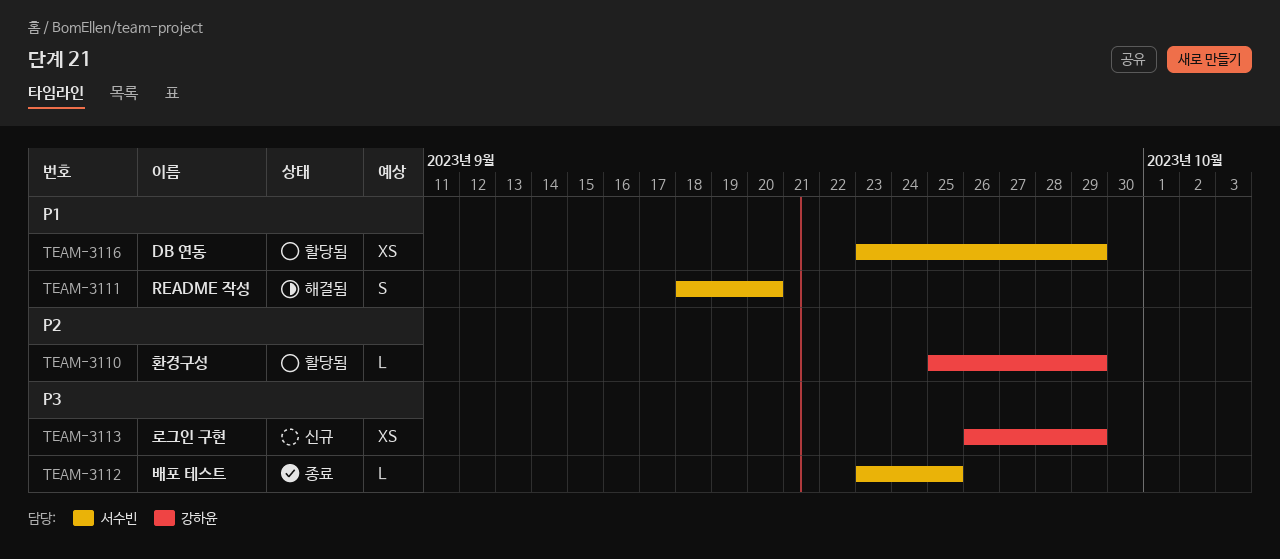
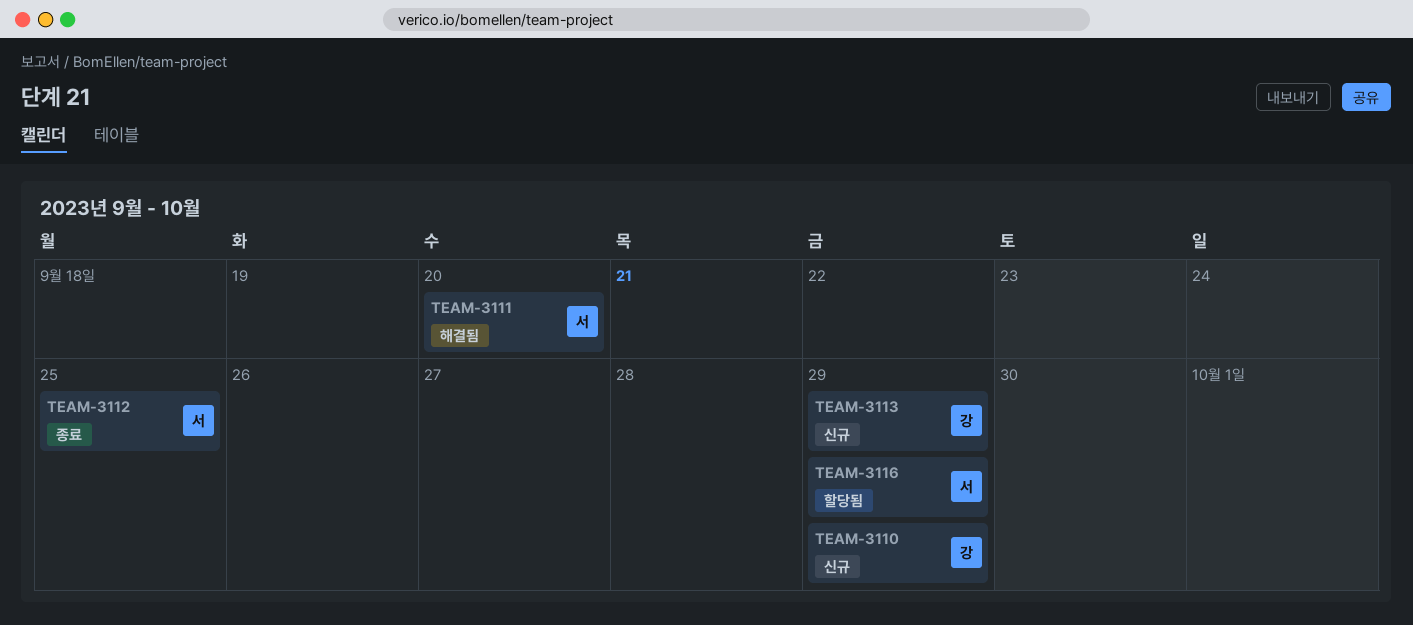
TEAM-3110, status: 할당됨 -> 신규

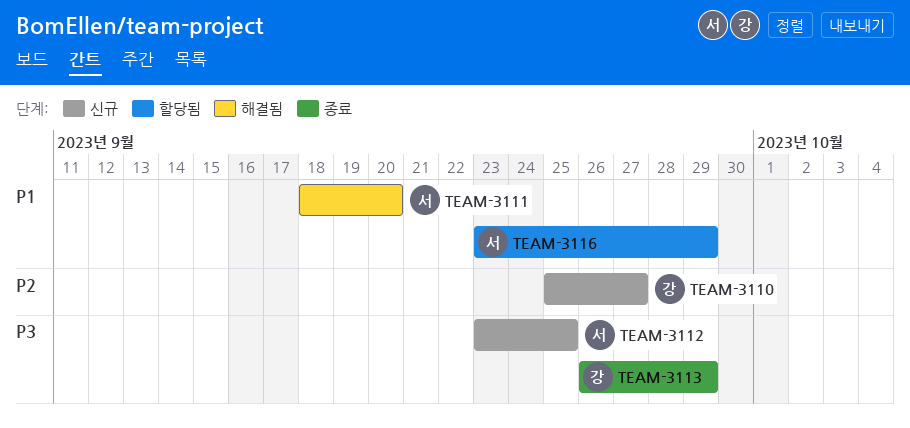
TEAM-3110, due: Sep 29 -> Sep 27
TEAM-3112, status: 종료 -> 신규
TEAM-3113, status: 신규 -> 종료

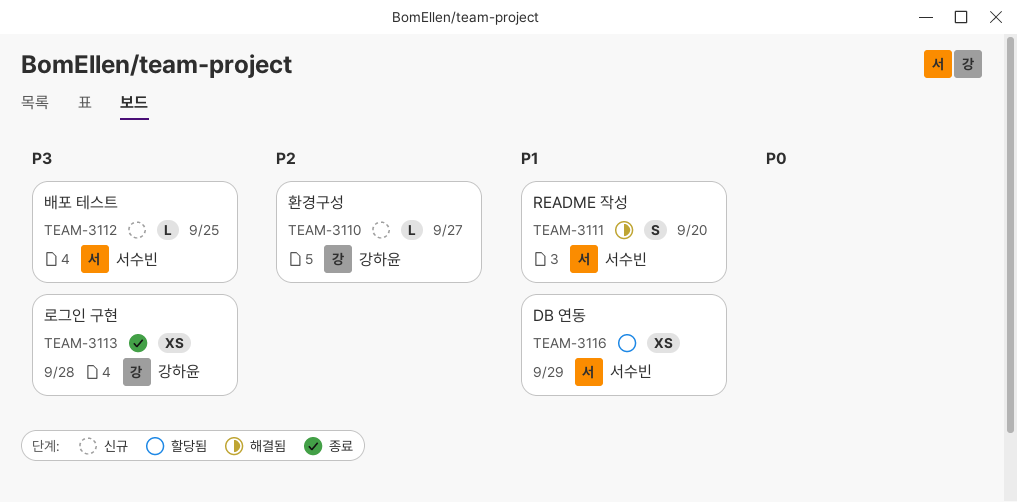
TEAM-3113, due: Sep 29 -> Sep 28

